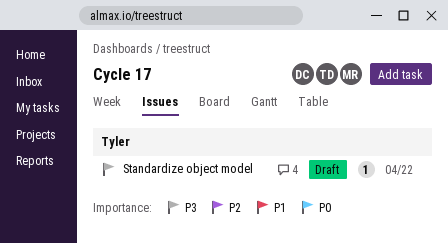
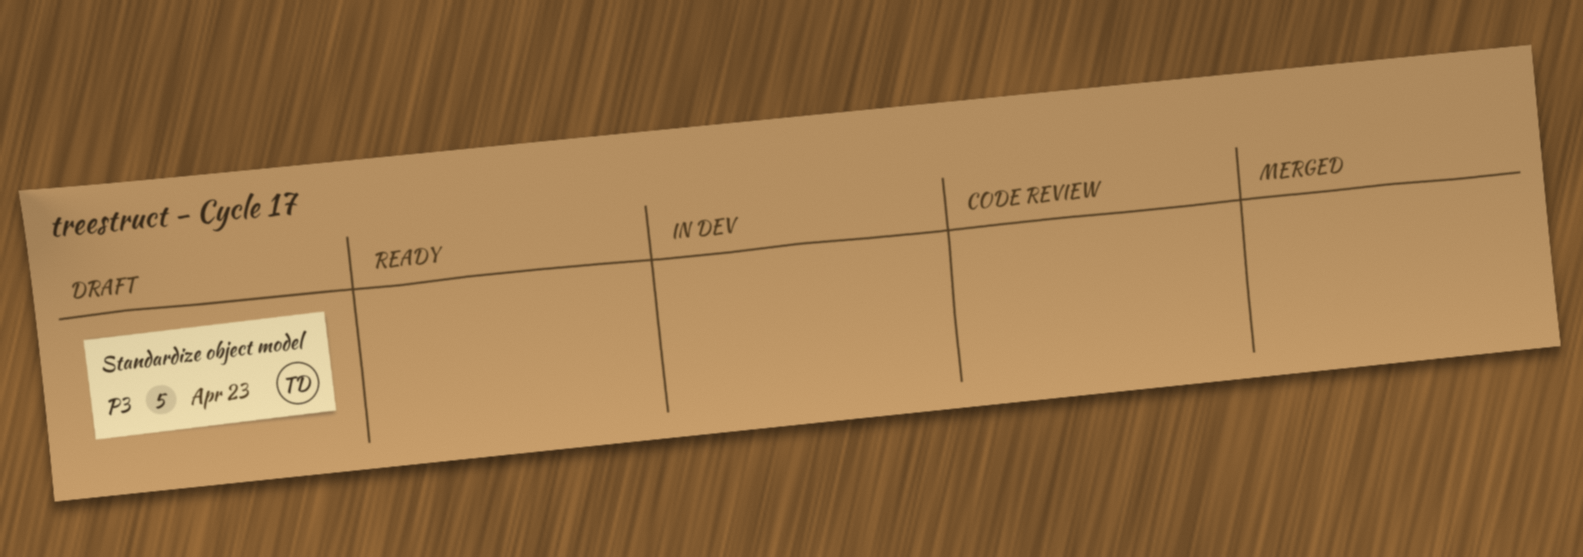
Standardize object model, estimate: 1 -> 5
Standardize object model, due: Apr 22 -> Apr 23

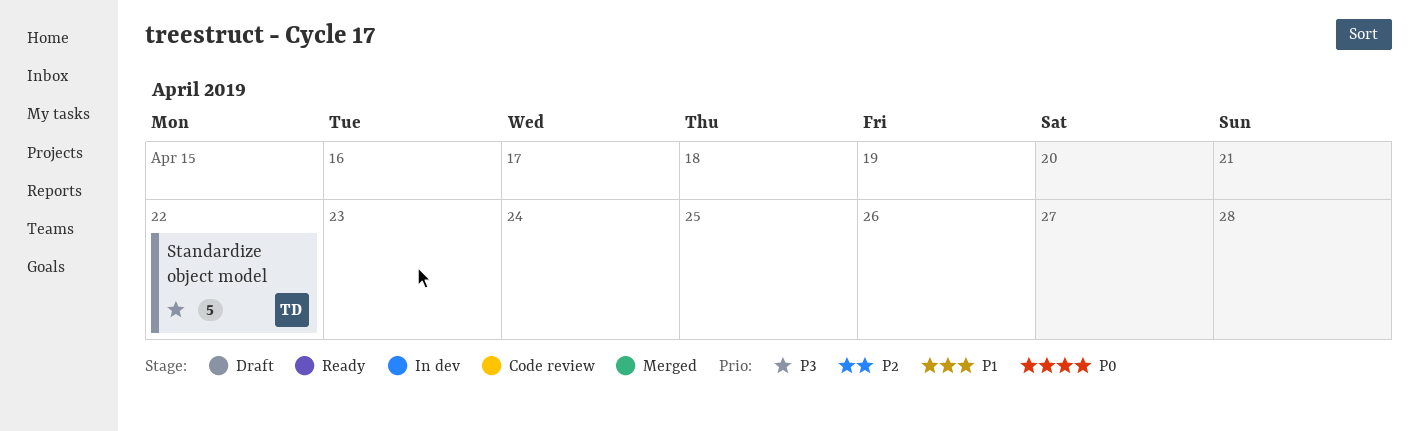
Standardize object model, due: Apr 23 -> Apr 22

